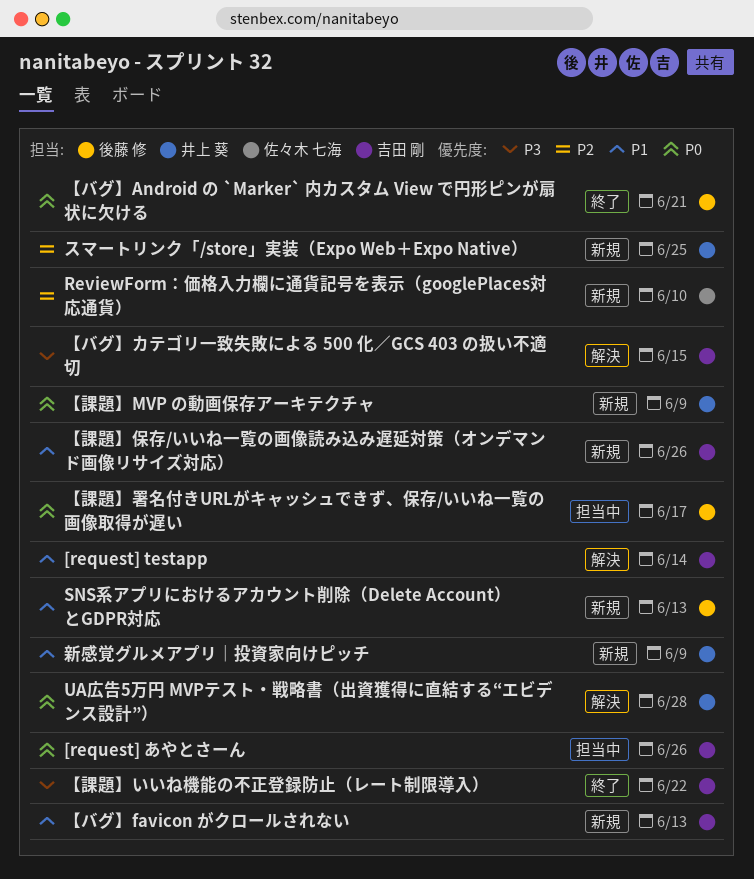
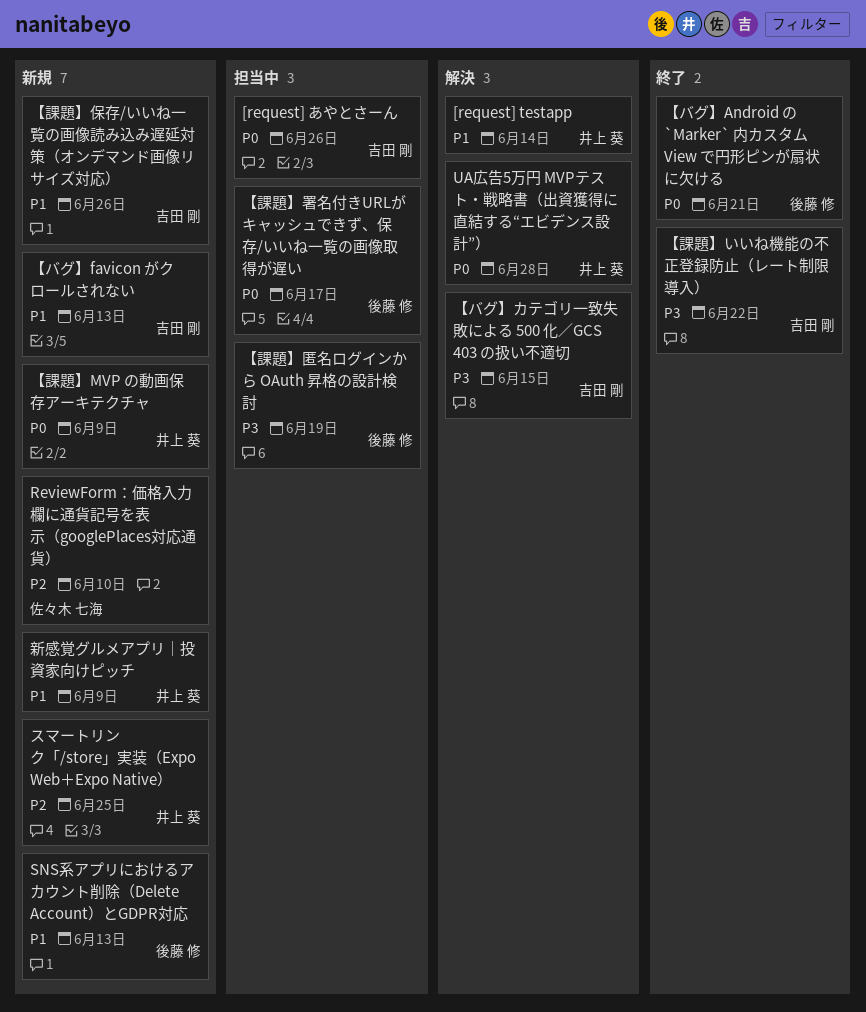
[request] testapp, owner: 吉田 剛 -> 井上 葵
【課題】匿名ログインから OAuth 昇格の設計検討: none -> present

